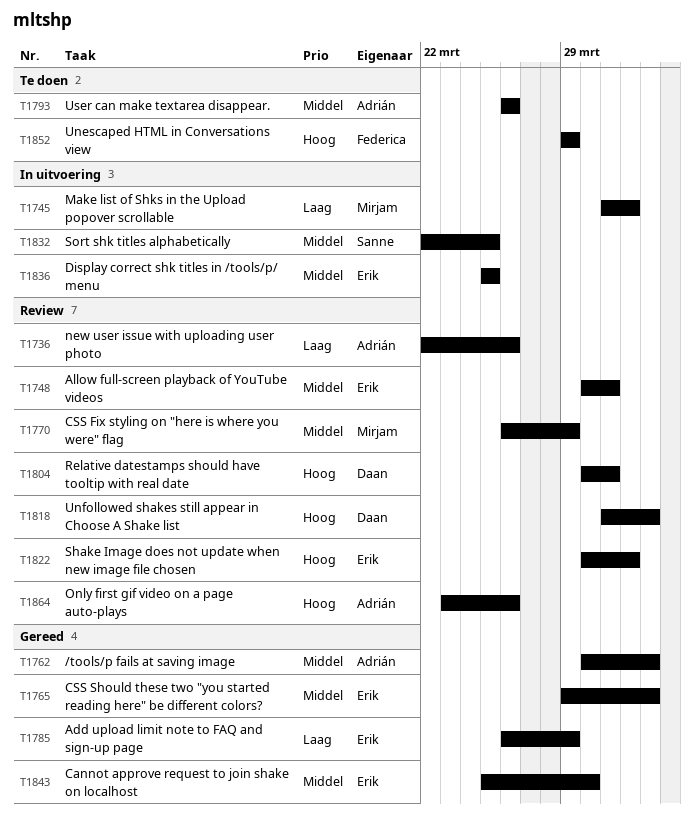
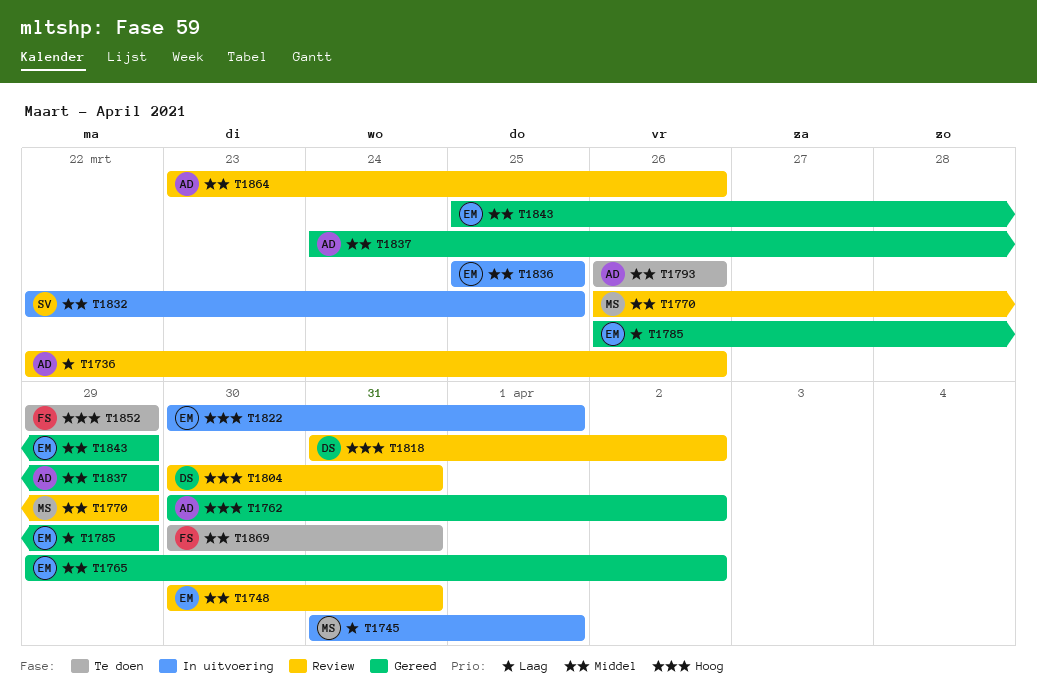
T1762, priority: Middel -> Hoog
T1822, status: Review -> In uitvoering
T1837: none -> present
T1843, due: Mar 30 -> Mar 29
T1864, priority: Hoog -> Middel
T1869: none -> present

